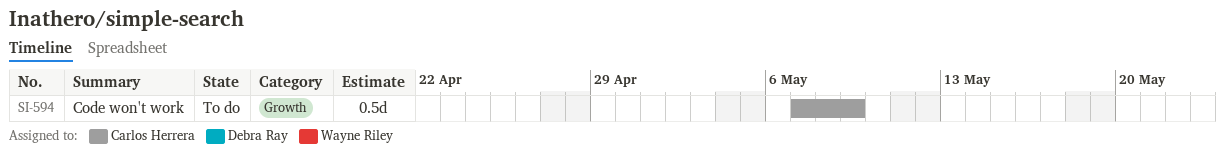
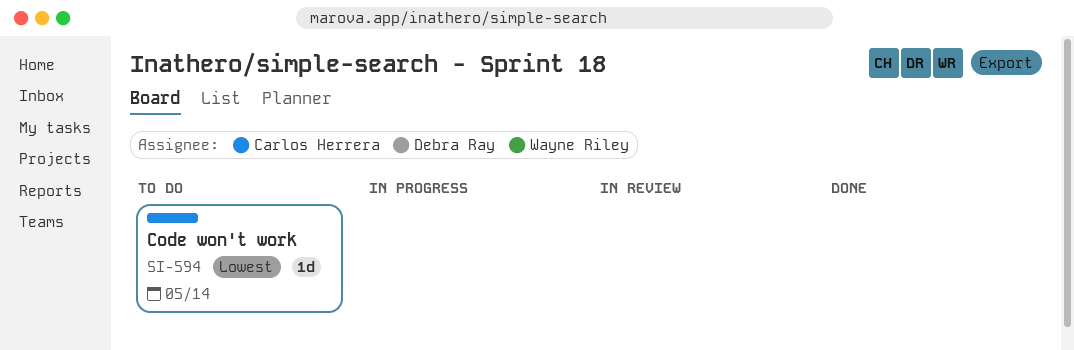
SI-594, estimate: 0.5d -> 1d
SI-594, due: May 9 -> May 14

